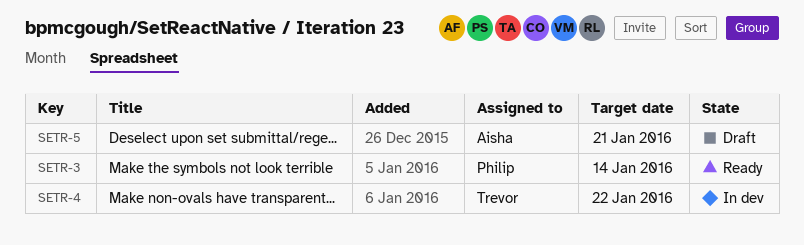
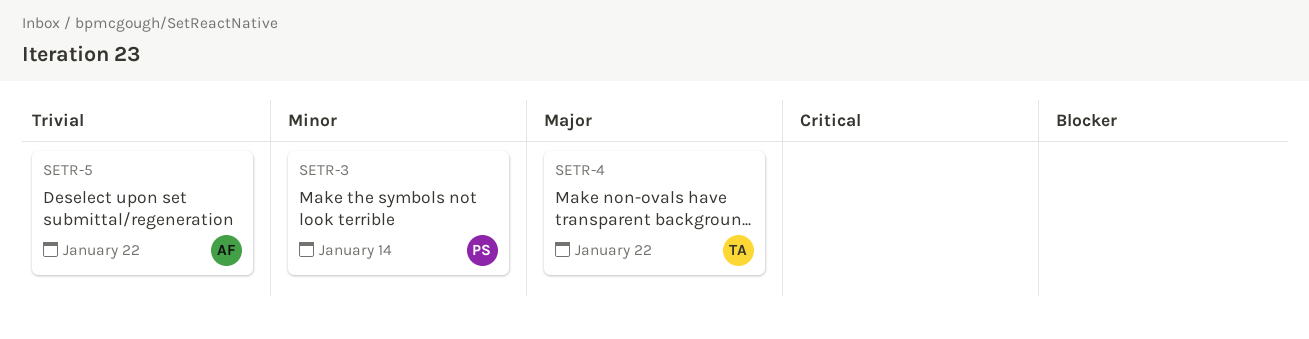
SETR-5, due: Jan 21 -> Jan 22

